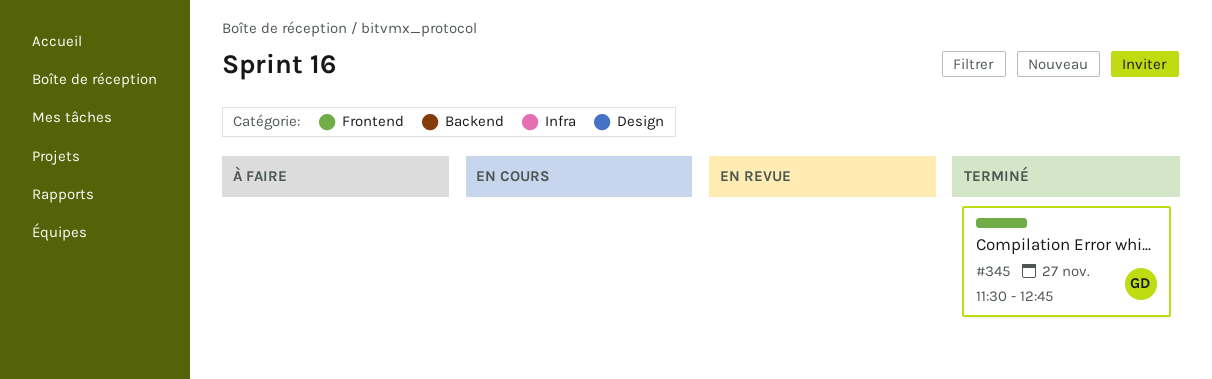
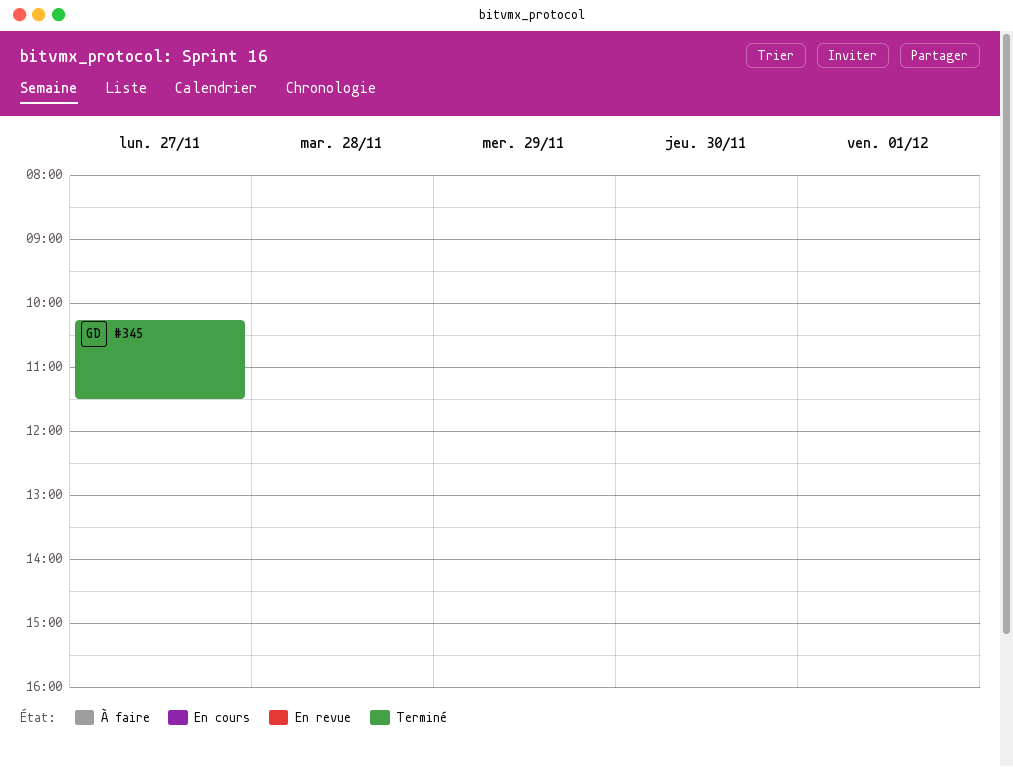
#345, begins: 11:30 -> 10:15
#345, ends: 12:45 -> 11:30

